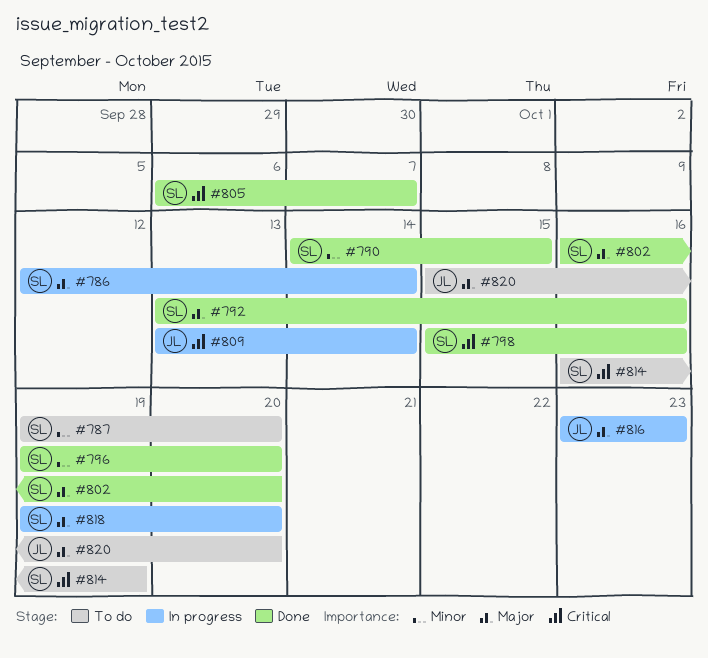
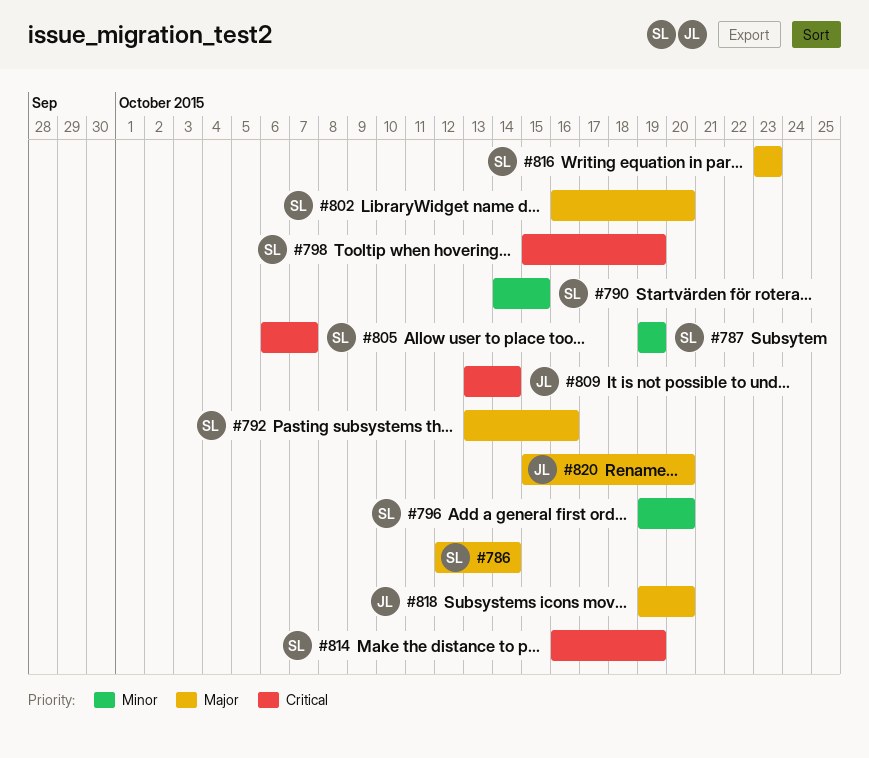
#787, due: Oct 20 -> Oct 19
#798, due: Oct 16 -> Oct 19
#816, owner: JL -> SL
#818, owner: SL -> JL

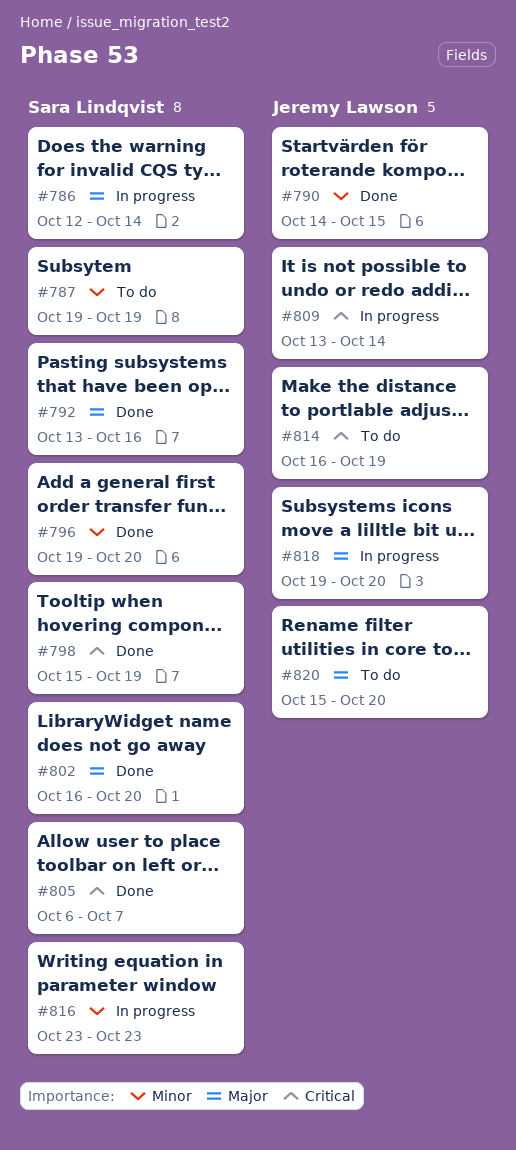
#790, owner: Sara Lindqvist -> Jeremy Lawson
#814, owner: Sara Lindqvist -> Jeremy Lawson
#816, priority: Major -> Minor

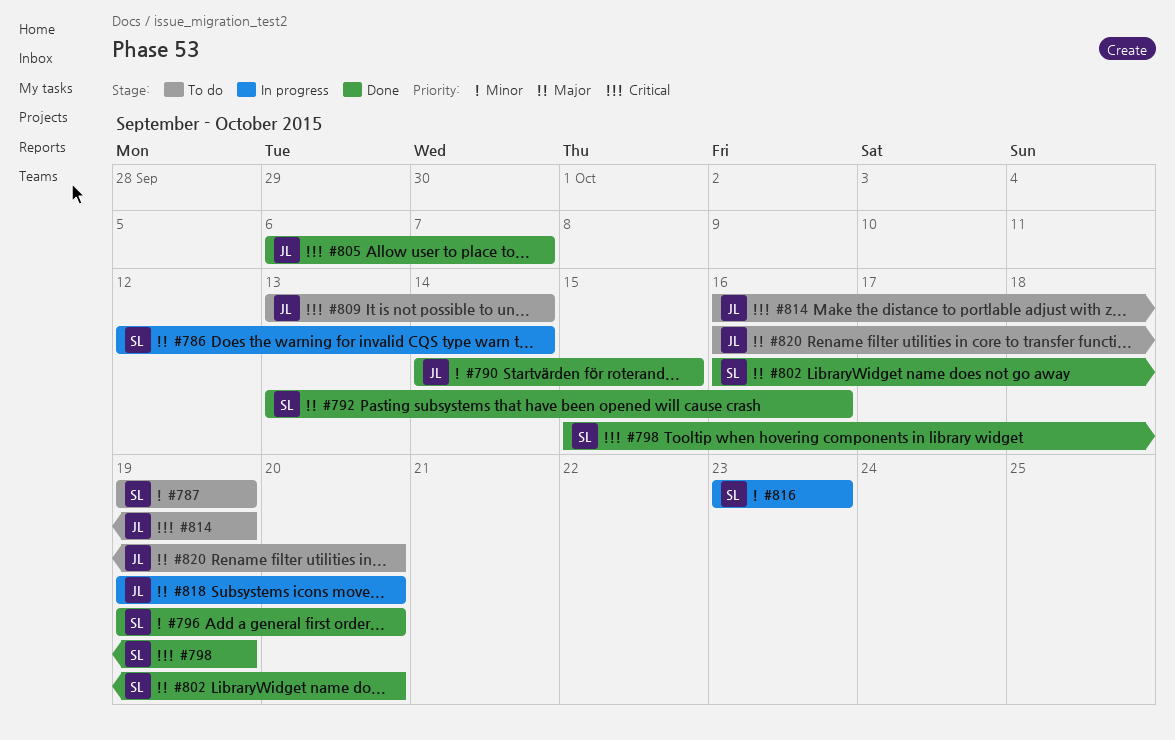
#805, owner: Sara Lindqvist -> Jeremy Lawson
#809, status: In progress -> To do
#820, start: Oct 15 -> Oct 16

